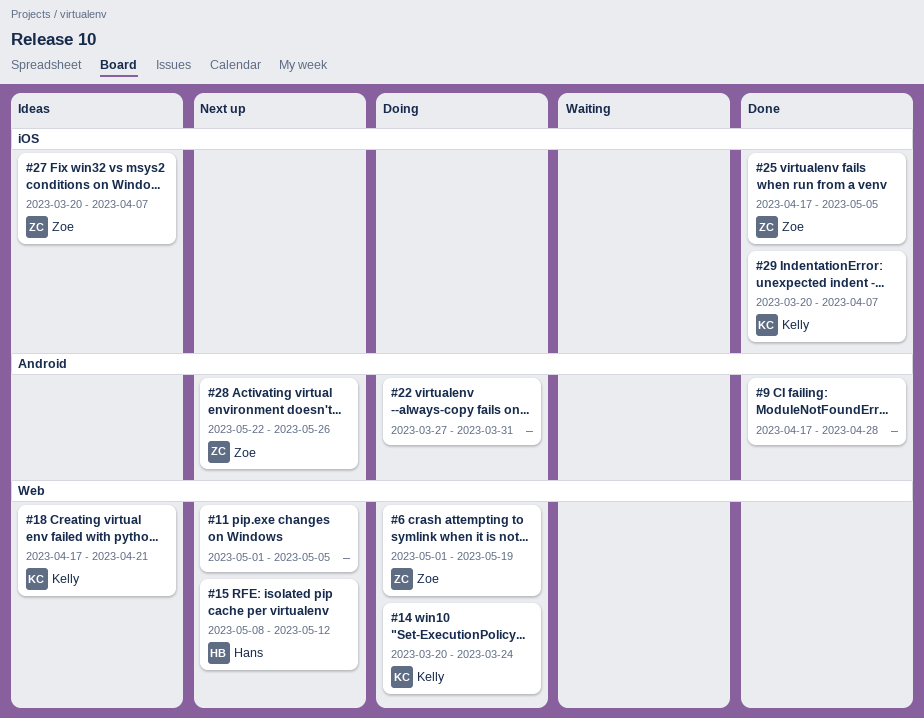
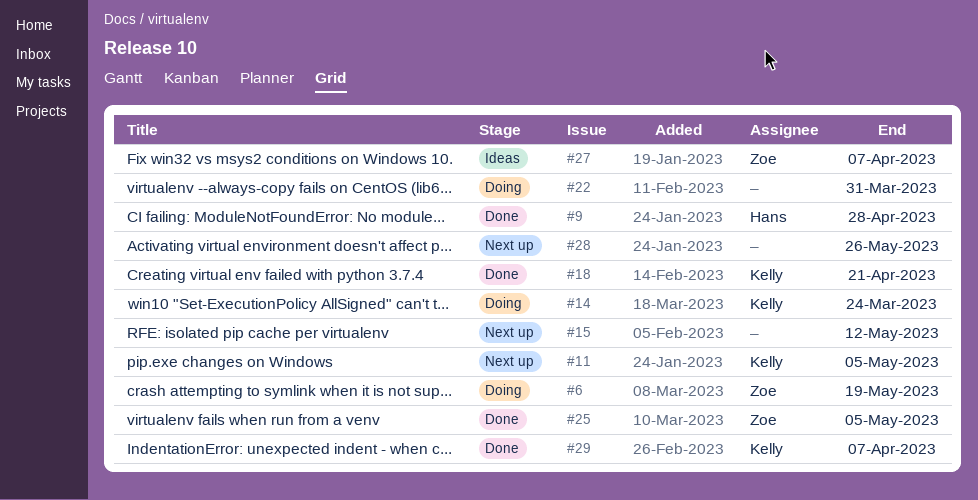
#9, owner: none -> Hans
#11, owner: none -> Kelly
#15, owner: Hans -> none
#18, status: Ideas -> Done
#28, owner: Zoe -> none

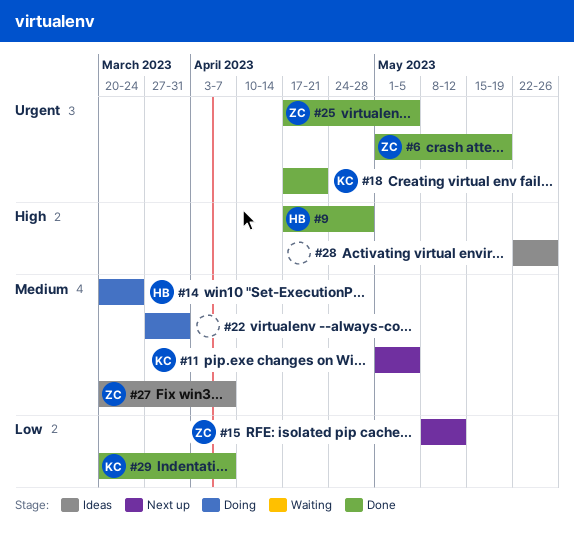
#6, status: Doing -> Done
#14, owner: Kelly -> Hans
#15, owner: none -> Zoe
#28, status: Next up -> Ideas

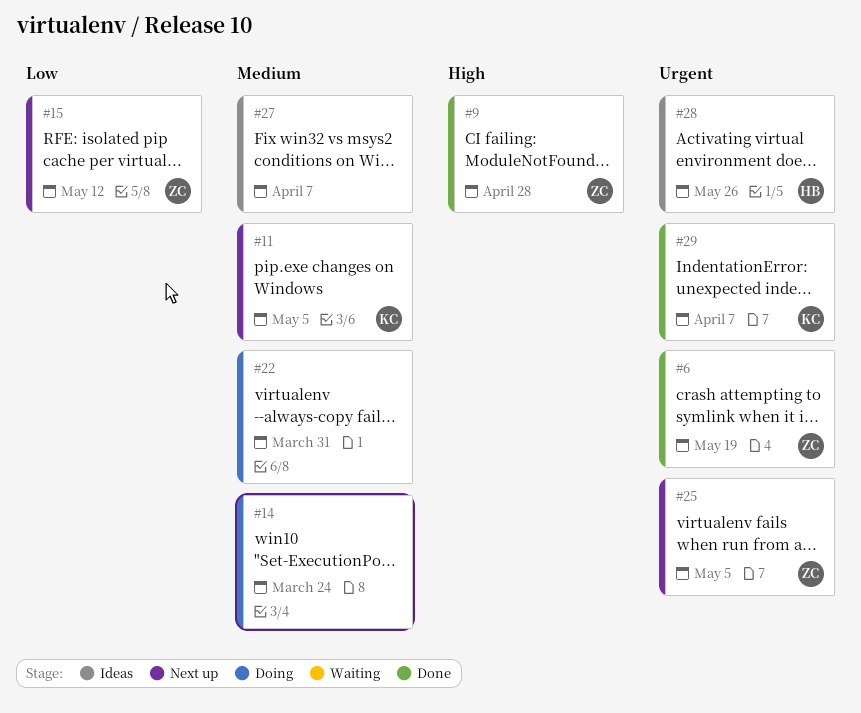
#9, owner: HB -> ZC
#14, owner: HB -> none
#18: present -> none
#25, status: Done -> Next up
#27, owner: ZC -> none
#28, owner: none -> HB
#28, priority: High -> Urgent
#29, priority: Low -> Urgent

